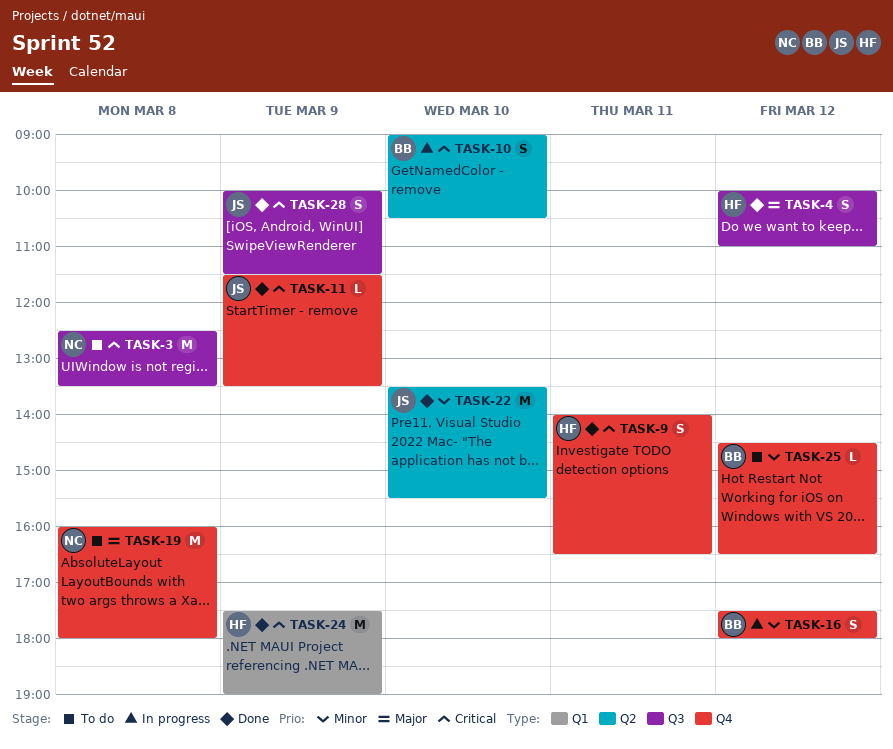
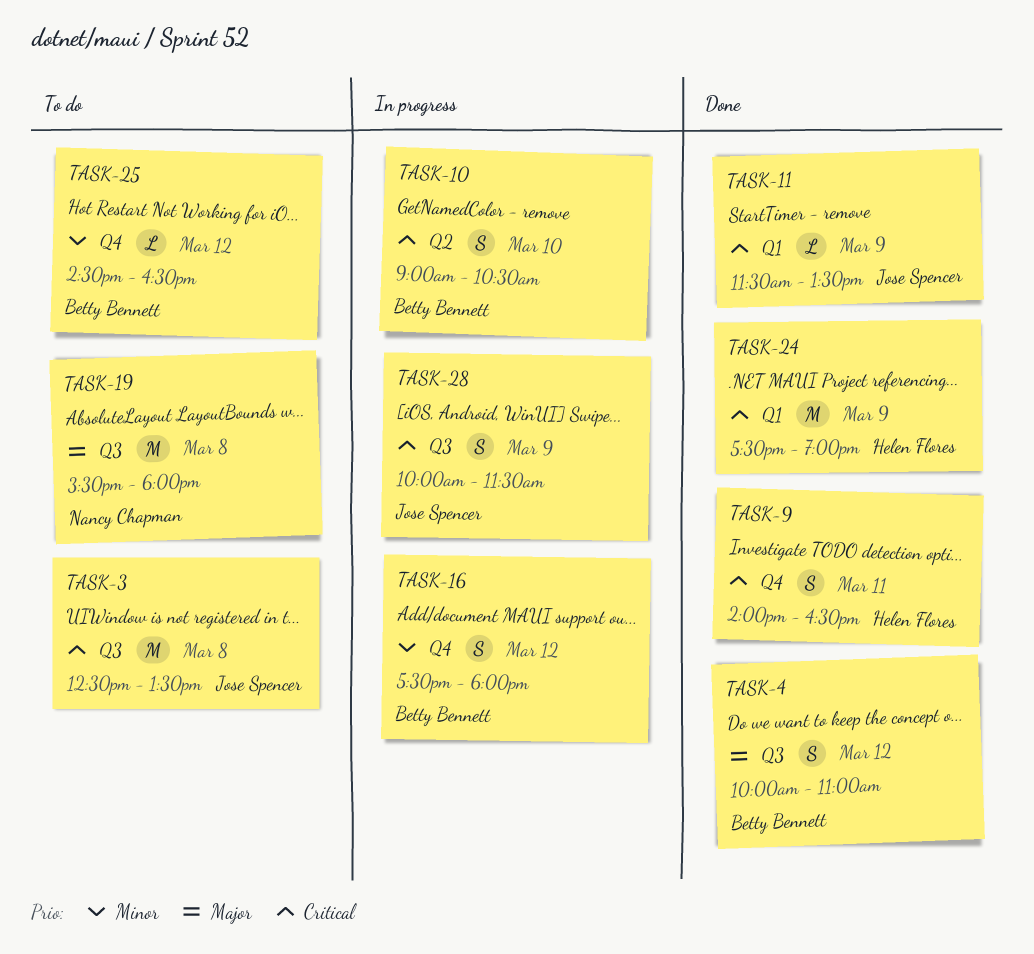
TASK-3, owner: Nancy Chapman -> Jose Spencer
TASK-4, owner: Helen Flores -> Betty Bennett
TASK-11, label: Q4 -> Q1
TASK-19, label: Q4 -> Q3
TASK-19, begins: 16:00 -> 15:30
TASK-22: present -> none
TASK-28, status: Done -> In progress

